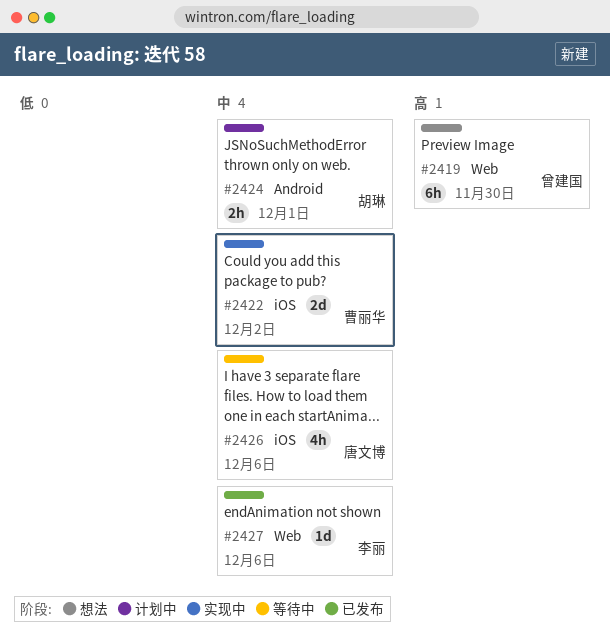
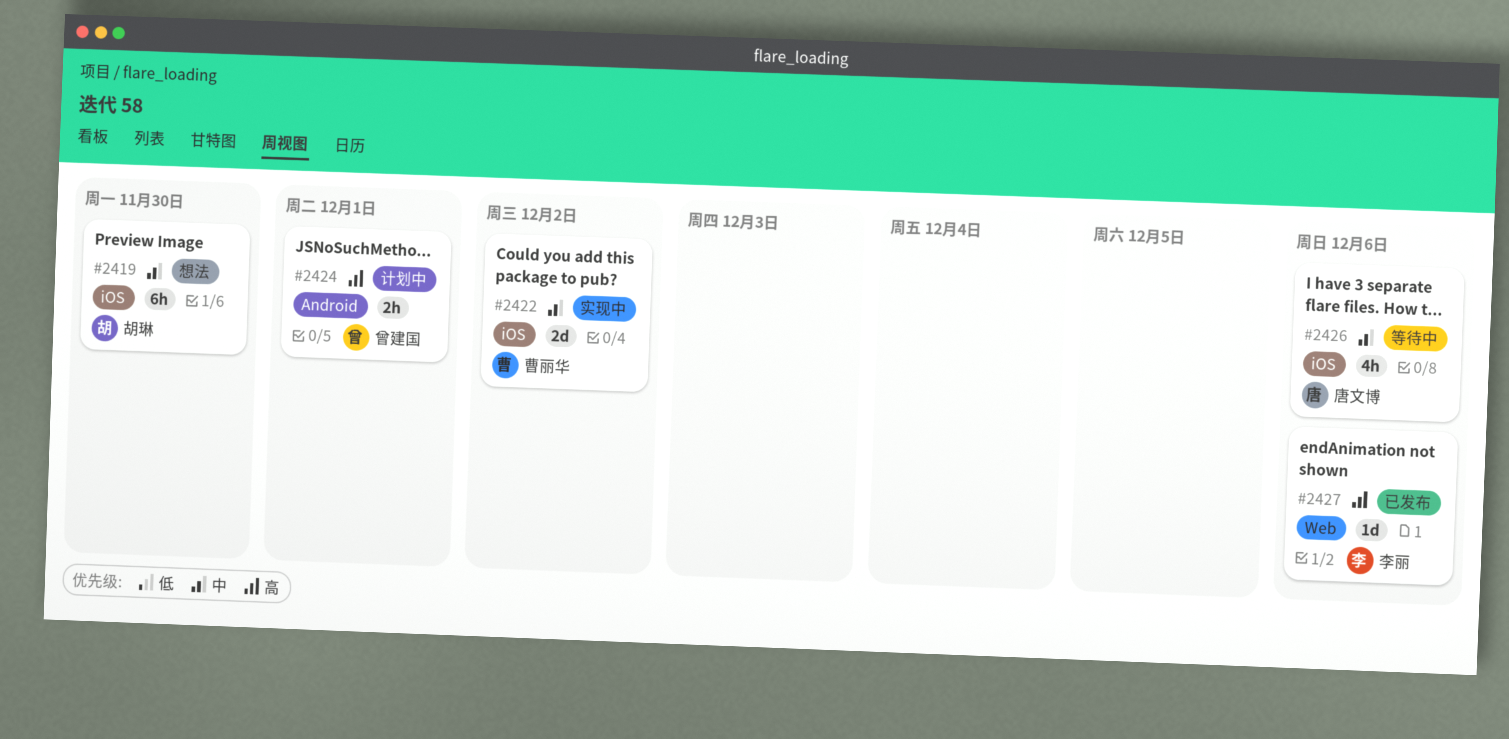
#2419, owner: 曾建国 -> 胡琳
#2419, priority: 高 -> 中
#2419, label: Web -> iOS
#2424, owner: 胡琳 -> 曾建国
#2424, priority: 中 -> 高
#2427, priority: 中 -> 高

